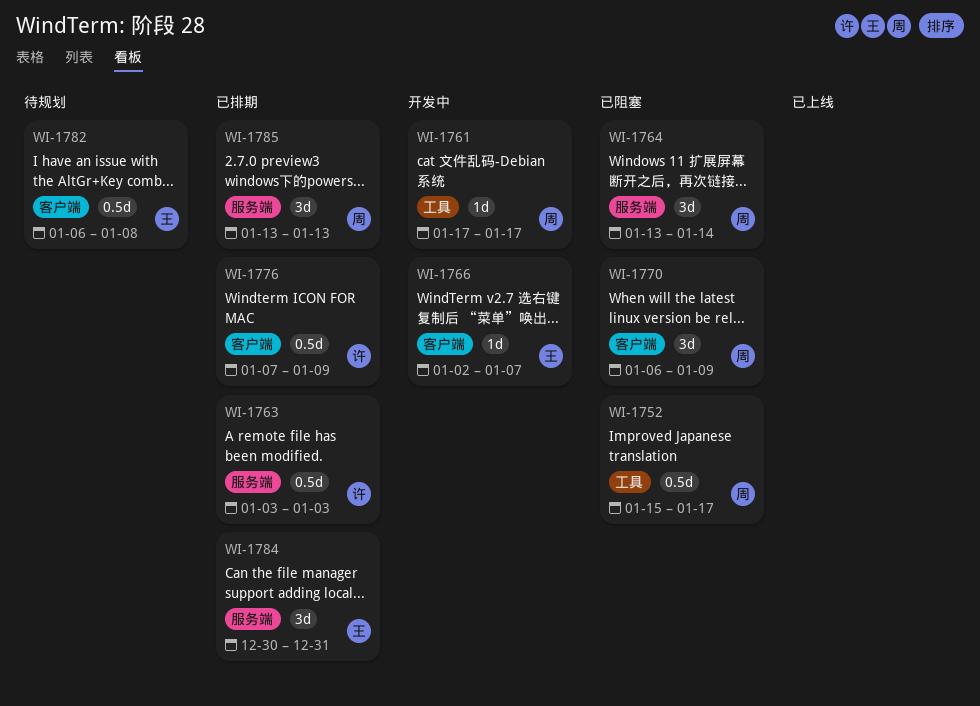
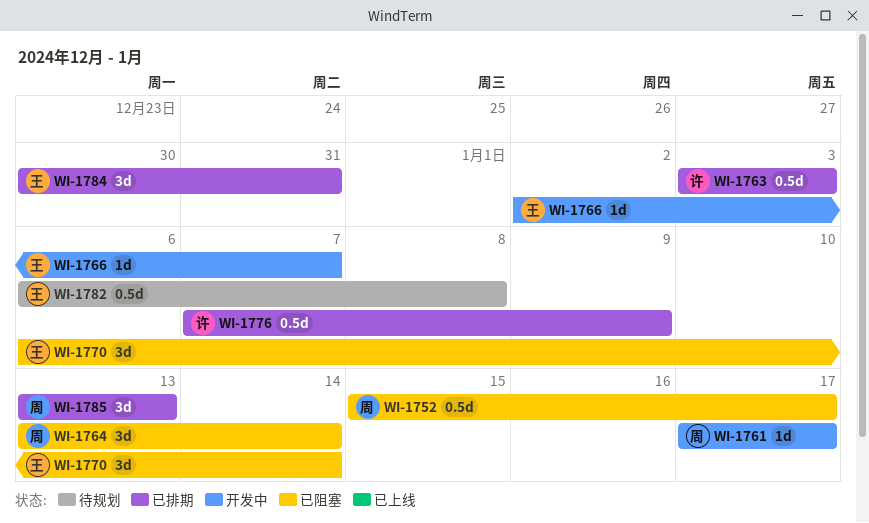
WI-1770, owner: 周 -> 王
WI-1770, due: Jan 9 -> Jan 14

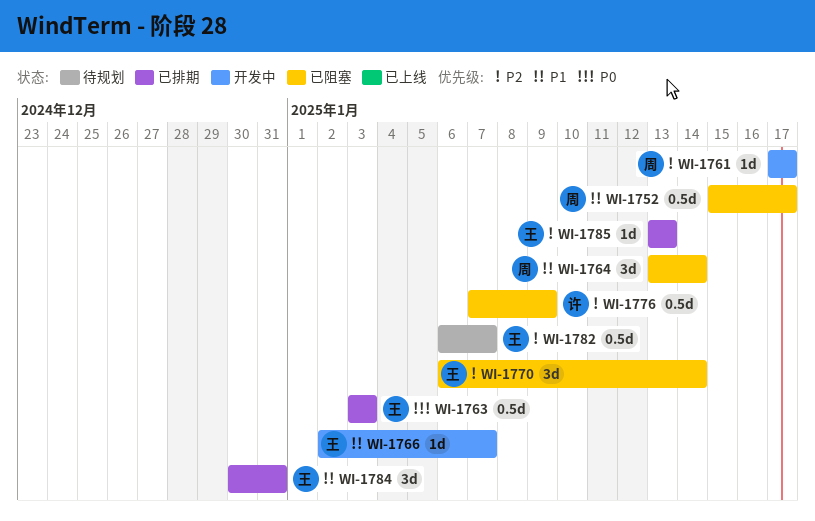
WI-1763, owner: 许 -> 王
WI-1776, status: 已排期 -> 已阻塞
WI-1782, due: Jan 8 -> Jan 7
WI-1785, owner: 周 -> 王
WI-1785, estimate: 3d -> 1d

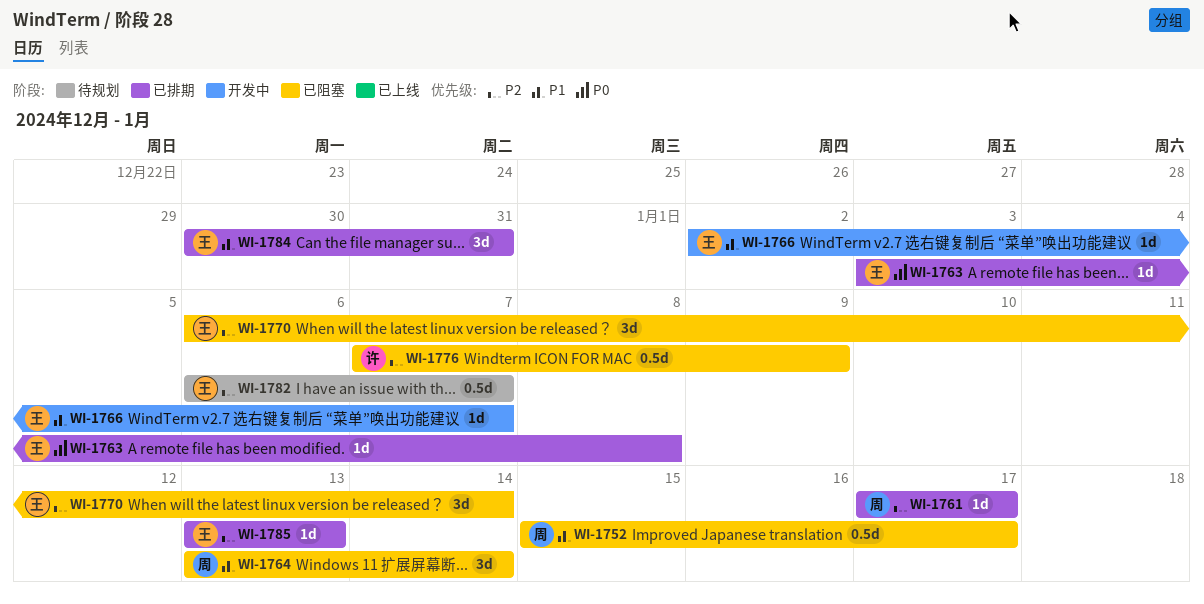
WI-1761, status: 开发中 -> 已排期
WI-1763, estimate: 0.5d -> 1d
WI-1763, due: Jan 3 -> Jan 8

